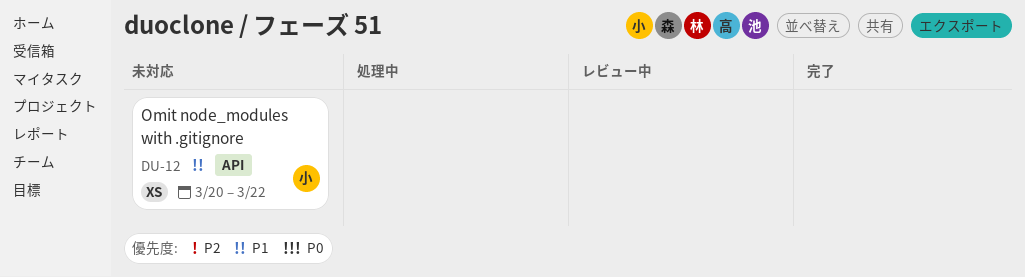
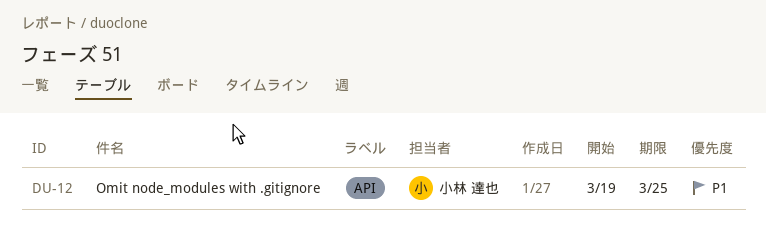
DU-12, start: Mar 20 -> Mar 19
DU-12, due: Mar 22 -> Mar 25

